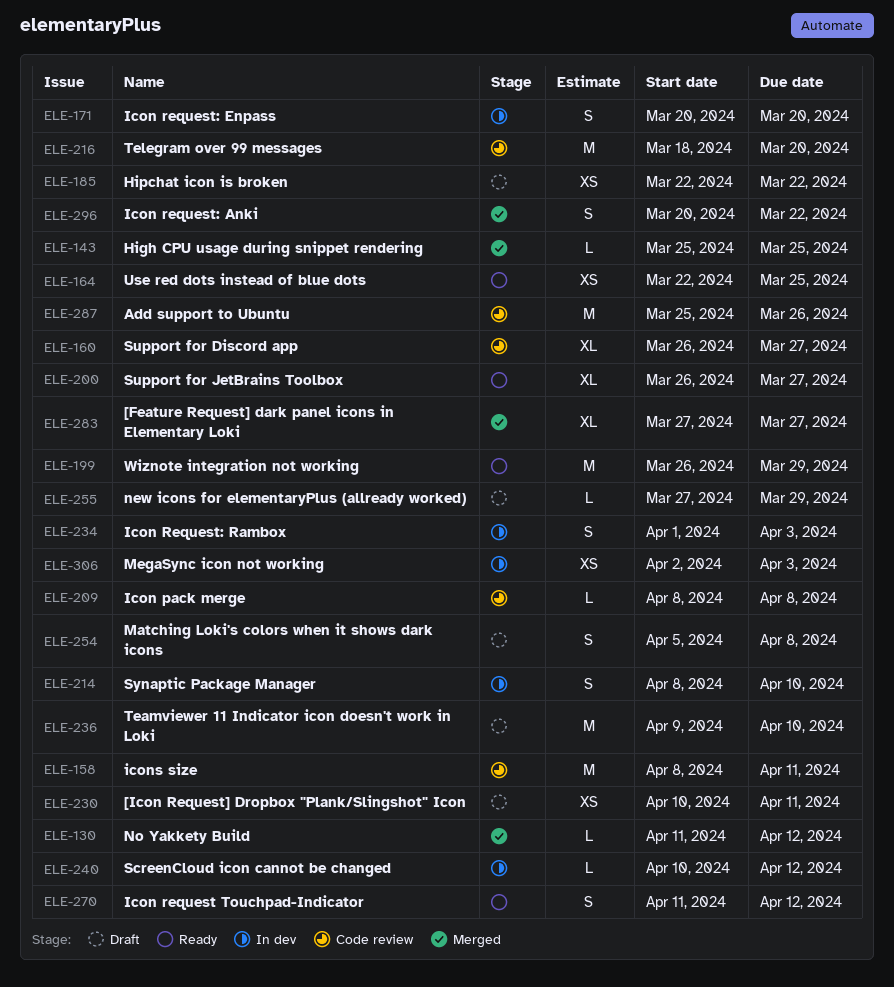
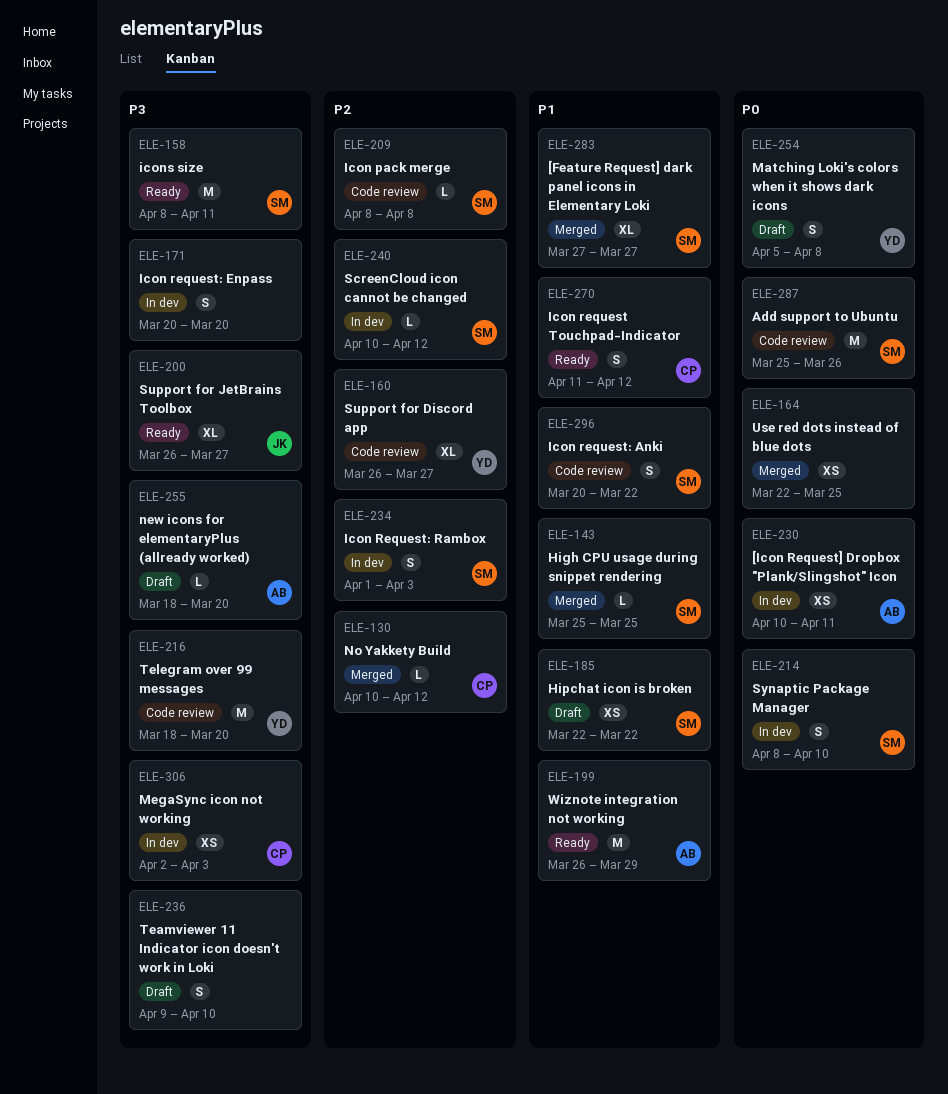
ELE-130, start: Apr 11 -> Apr 10
ELE-158, status: Code review -> Ready
ELE-164, status: Ready -> Merged
ELE-230, status: Draft -> In dev
ELE-236, estimate: M -> S
ELE-255, start: Mar 27 -> Mar 18
ELE-255, due: Mar 29 -> Mar 20
ELE-296, status: Merged -> Code review

